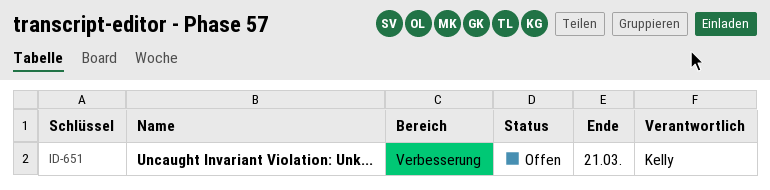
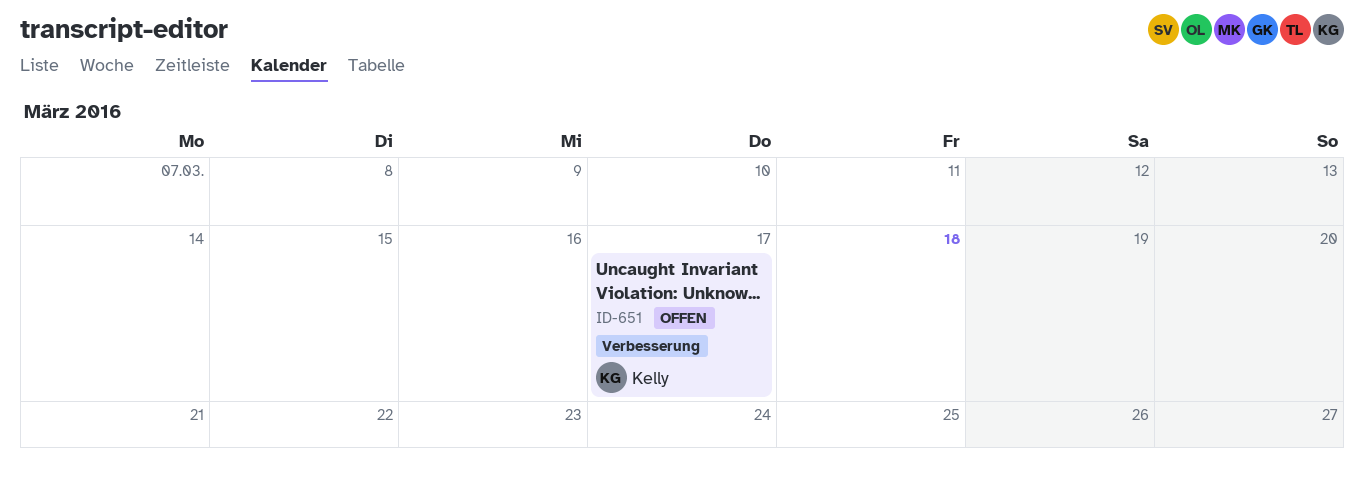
ID-651, due: Mar 21 -> Mar 17

